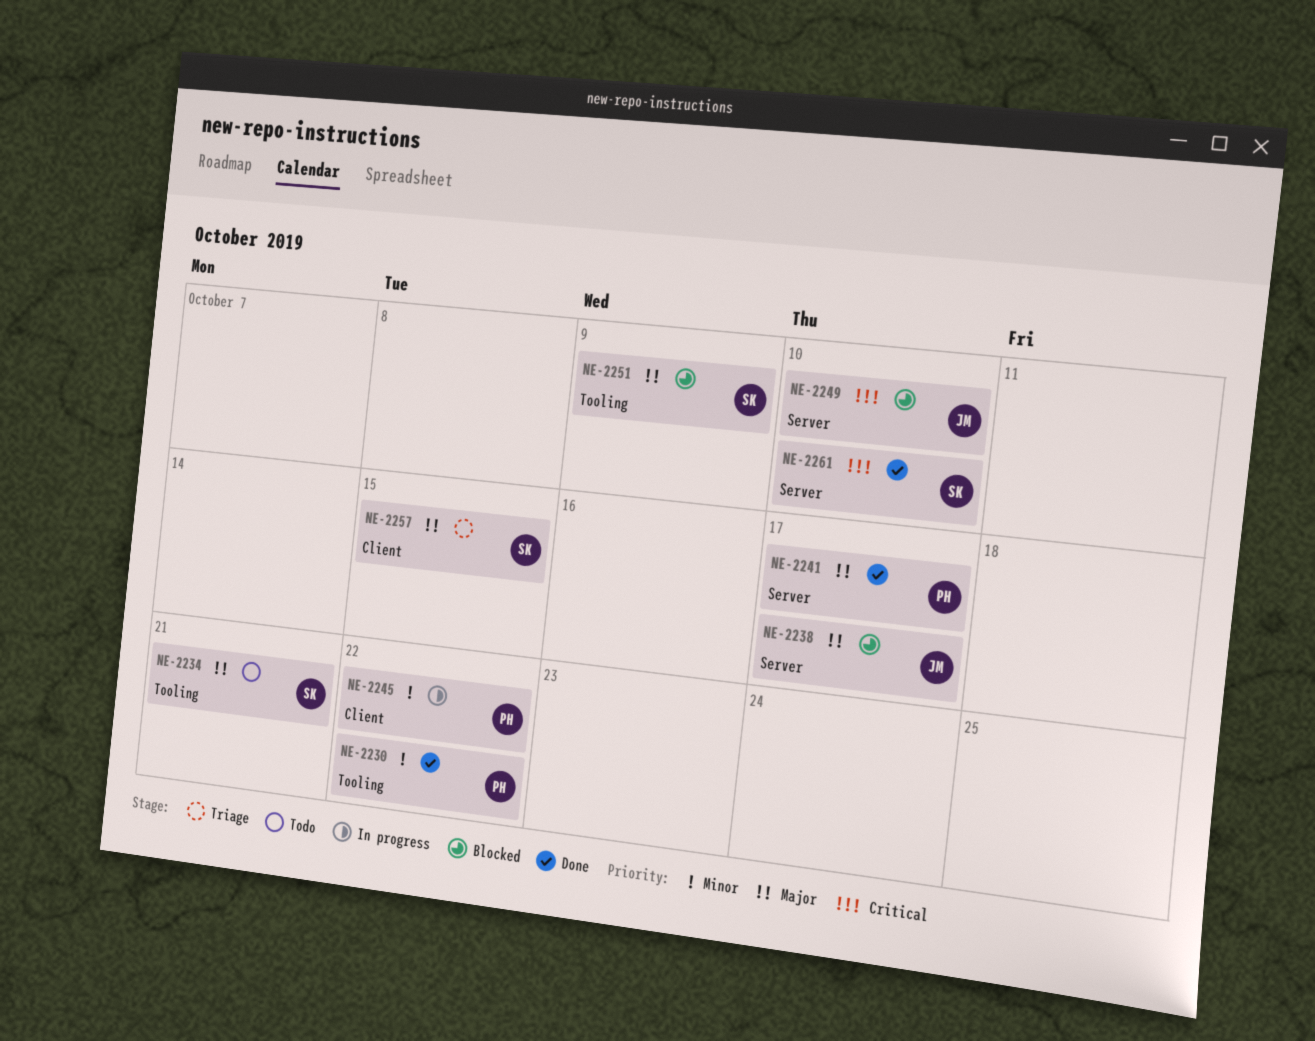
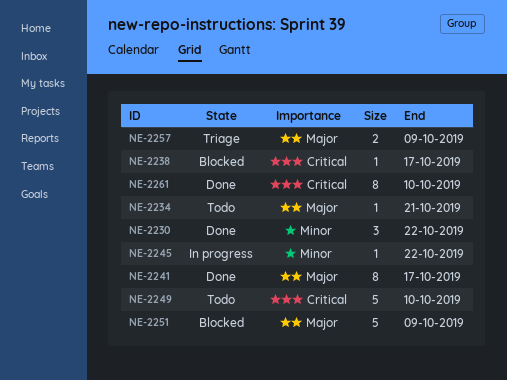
NE-2238, priority: Major -> Critical
NE-2249, status: Blocked -> Todo
NE-2257, due: Oct 15 -> Oct 9

